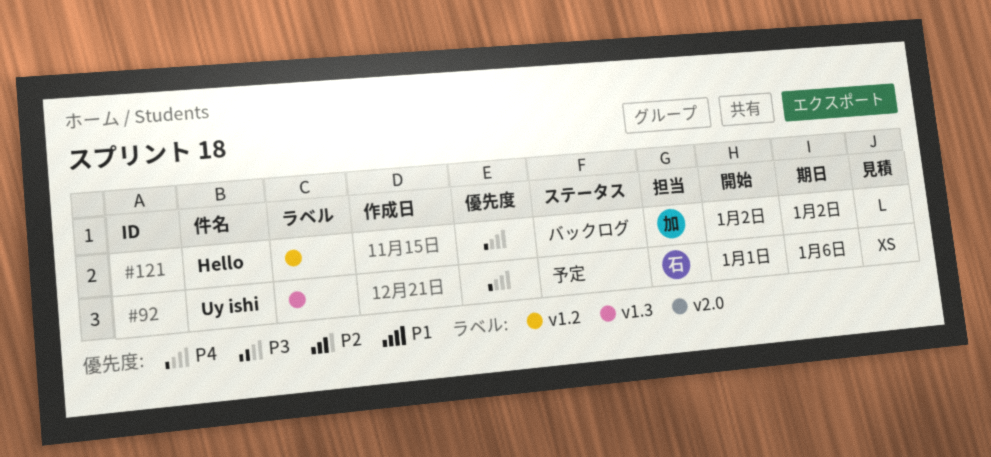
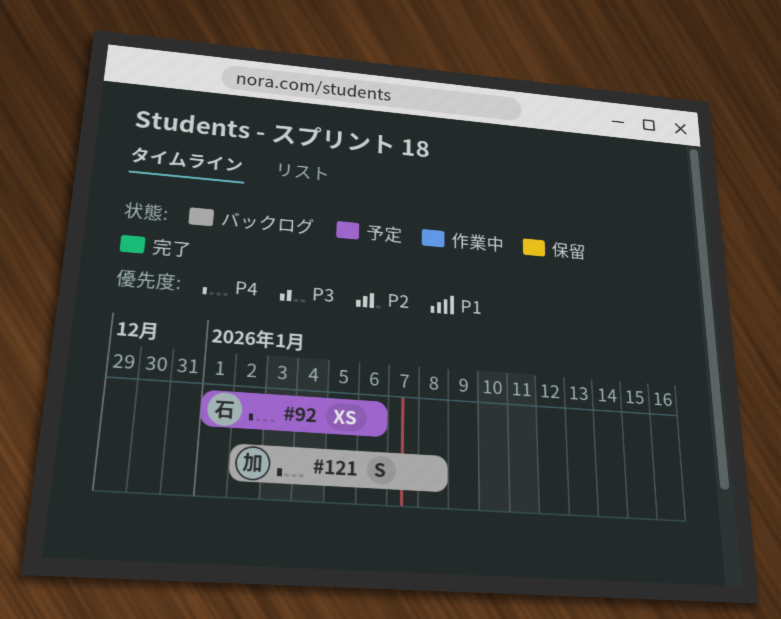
#121, estimate: L -> S
#121, due: Jan 2 -> Jan 8

